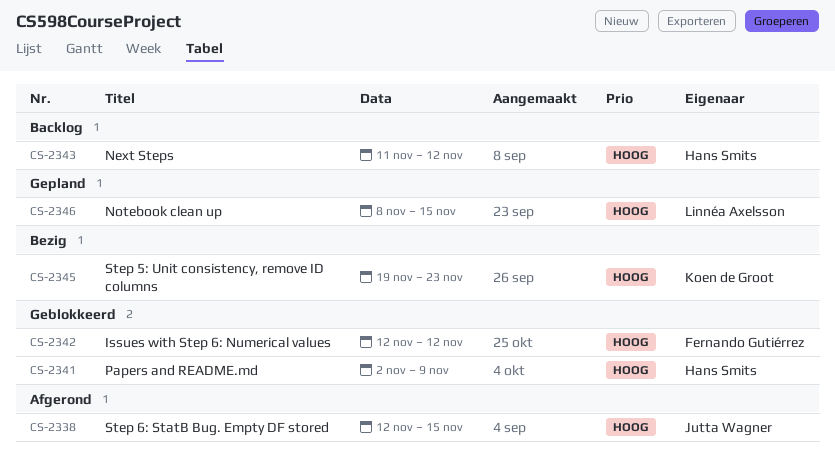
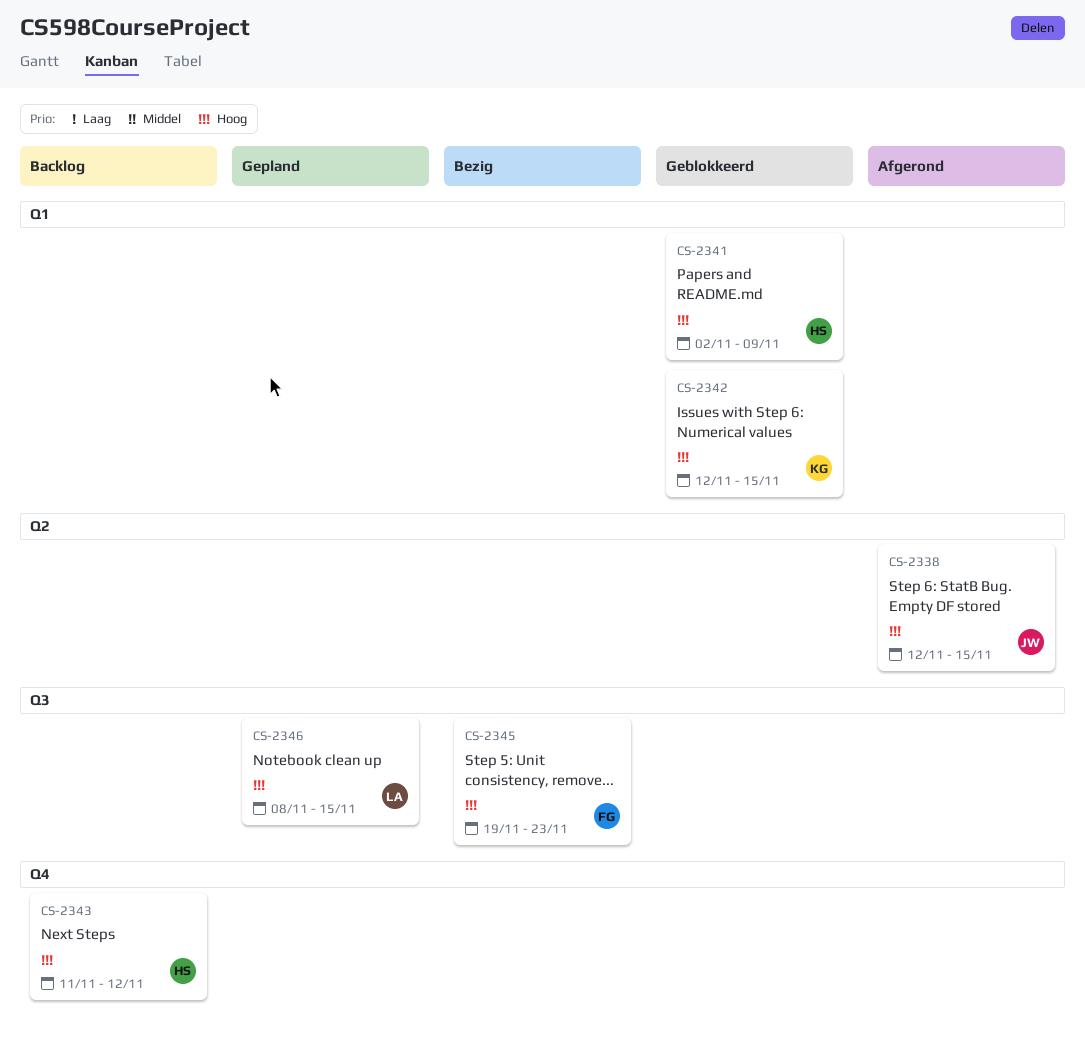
CS-2342, owner: Fernando Gutiérrez -> Koen de Groot
CS-2342, due: Nov 12 -> Nov 15
CS-2345, owner: Koen de Groot -> Fernando Gutiérrez

